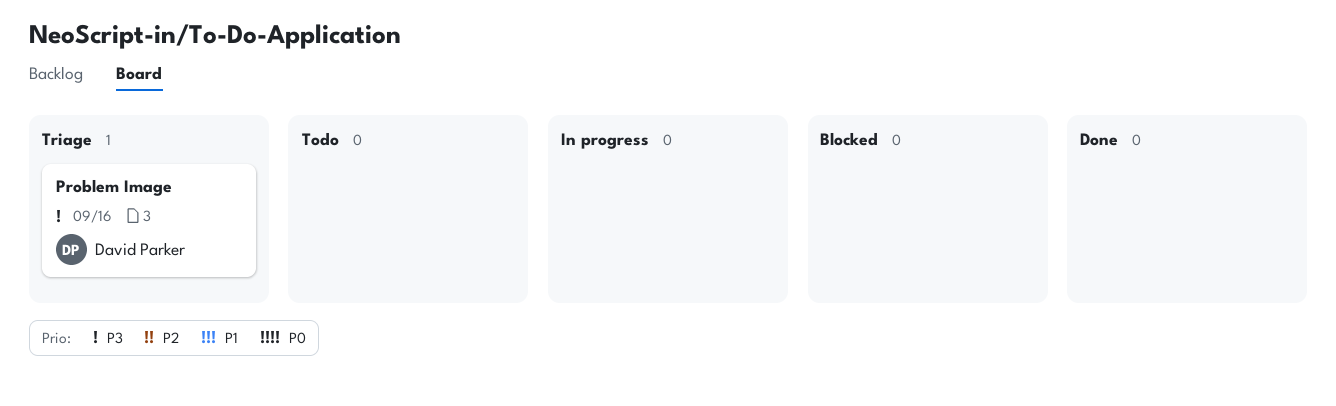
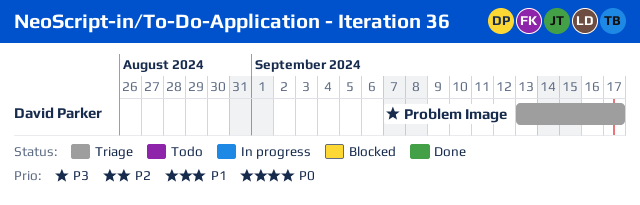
Problem Image, due: Sep 16 -> Sep 17

